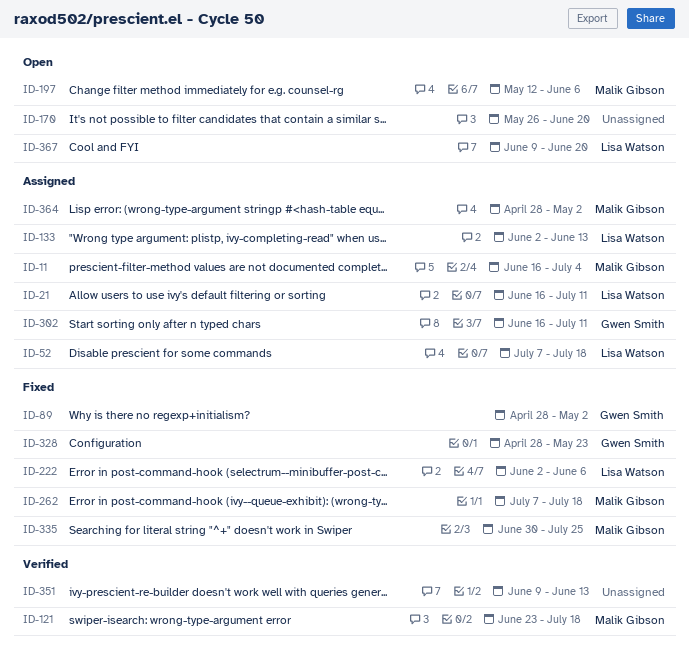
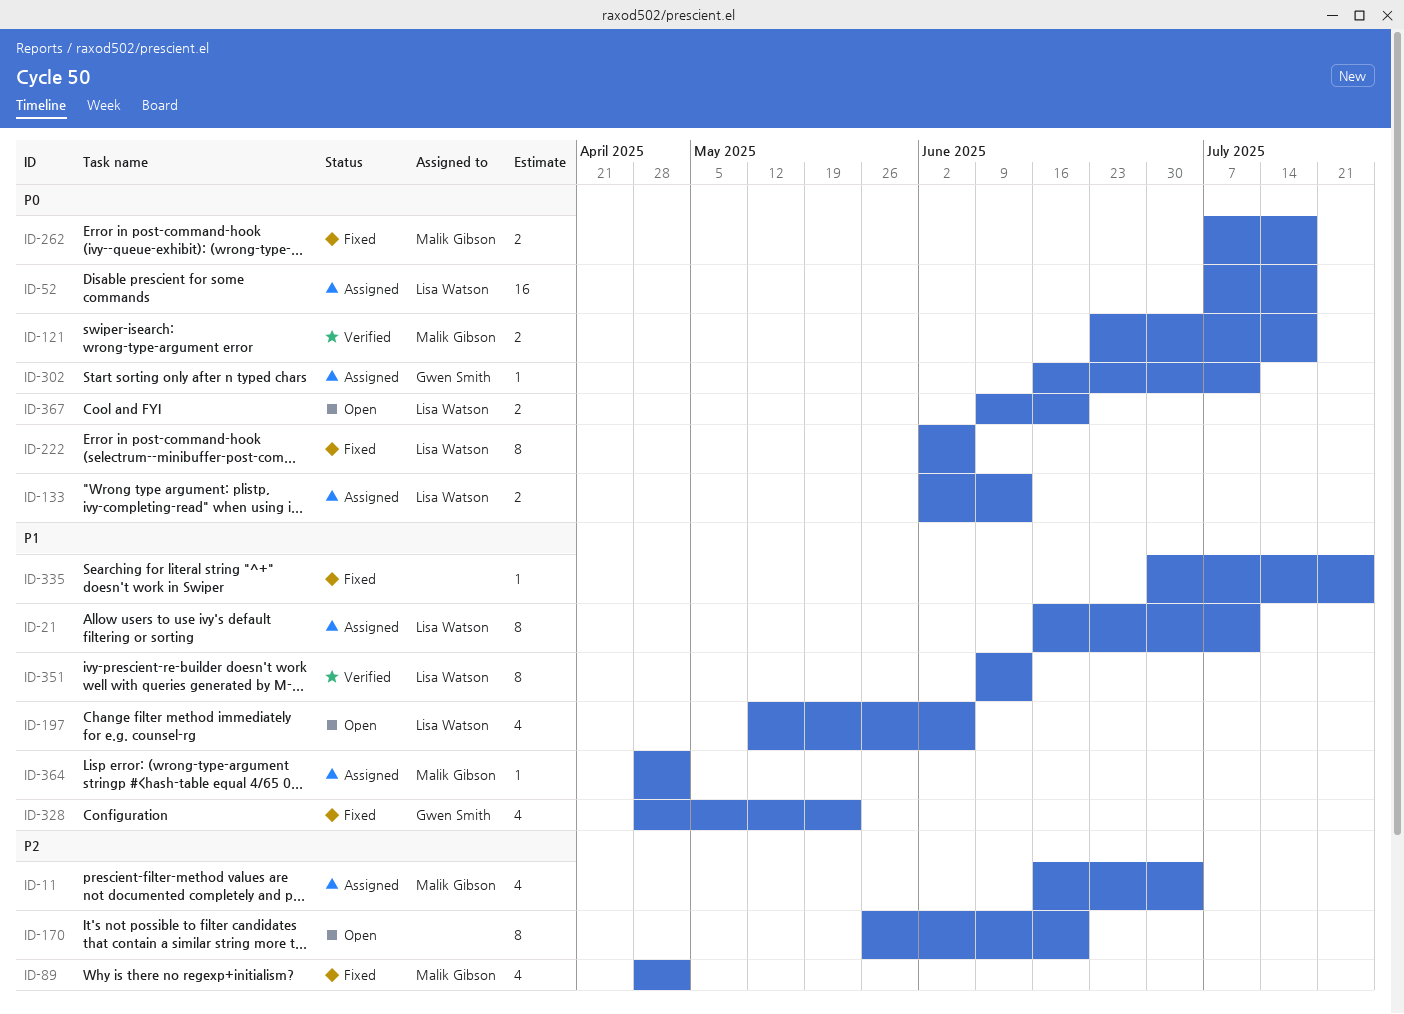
ID-89, owner: Gwen Smith -> Malik Gibson
ID-197, owner: Malik Gibson -> Lisa Watson
ID-335, owner: Malik Gibson -> none
ID-351, owner: none -> Lisa Watson

